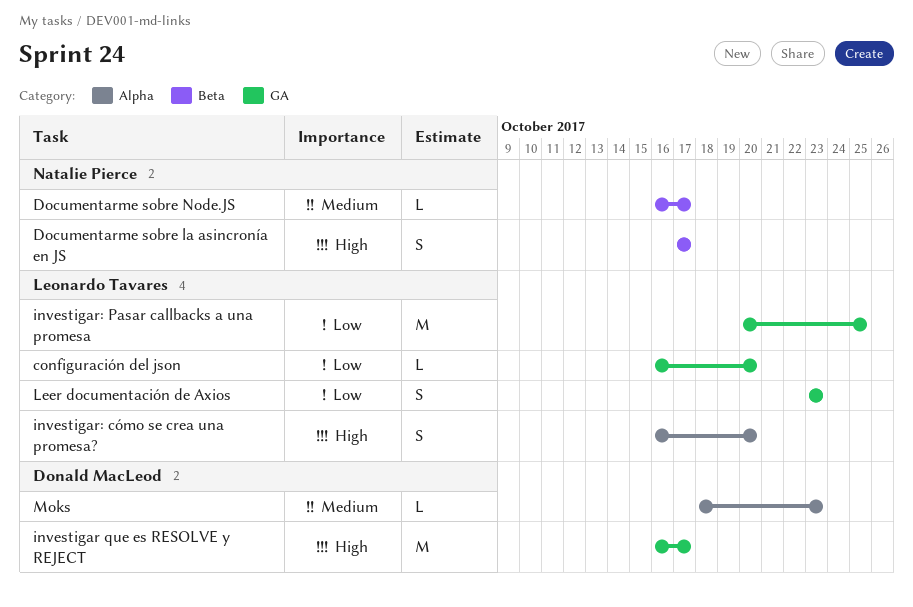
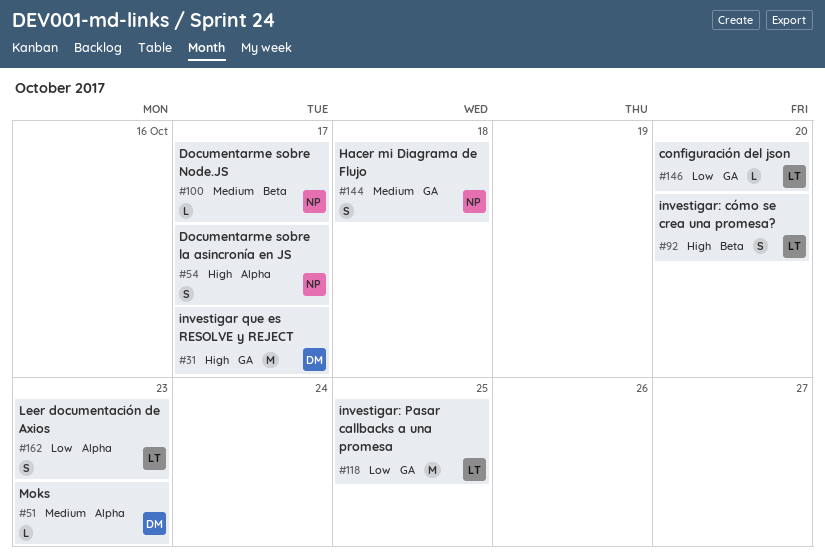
Documentarme sobre la asincronía en JS, label: Beta -> Alpha
Hacer mi Diagrama de Flujo: none -> present
investigar: cómo se crea una promesa?, label: Alpha -> Beta
Leer documentación de Axios, label: GA -> Alpha

